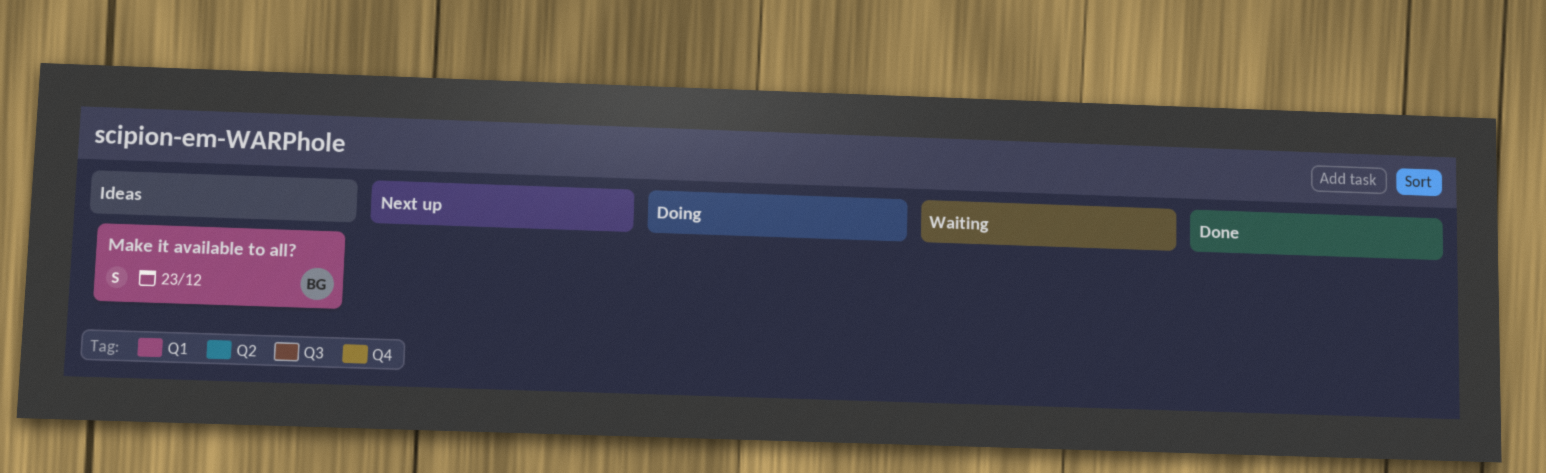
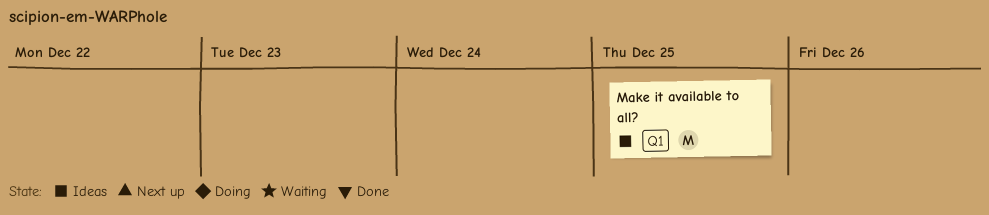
Make it available to all?, estimate: S -> M
Make it available to all?, due: Dec 23 -> Dec 25

